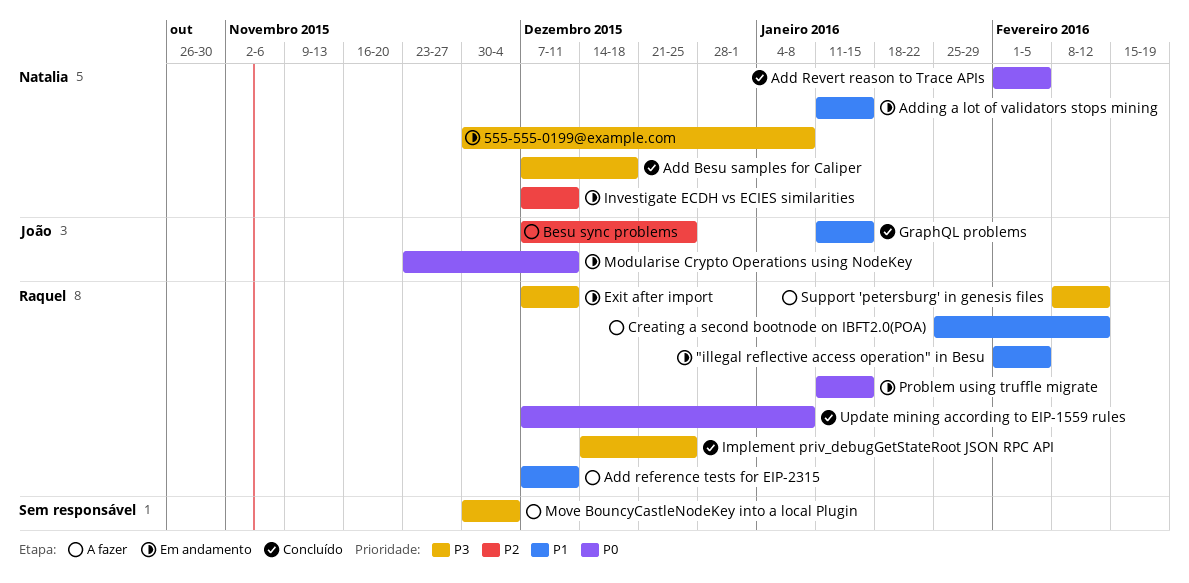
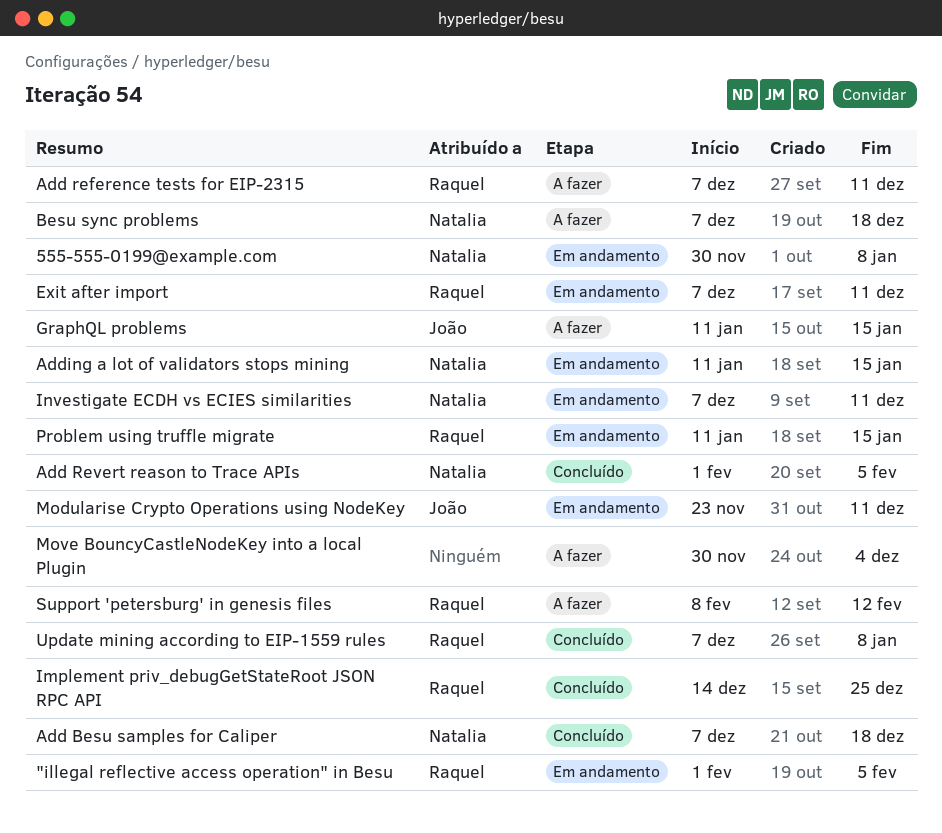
Besu sync problems, owner: João -> Natalia
Besu sync problems, due: Dec 25 -> Dec 18
Creating a second bootnode on IBFT2.0(POA): present -> none
GraphQL problems, status: Concluído -> A fazer

